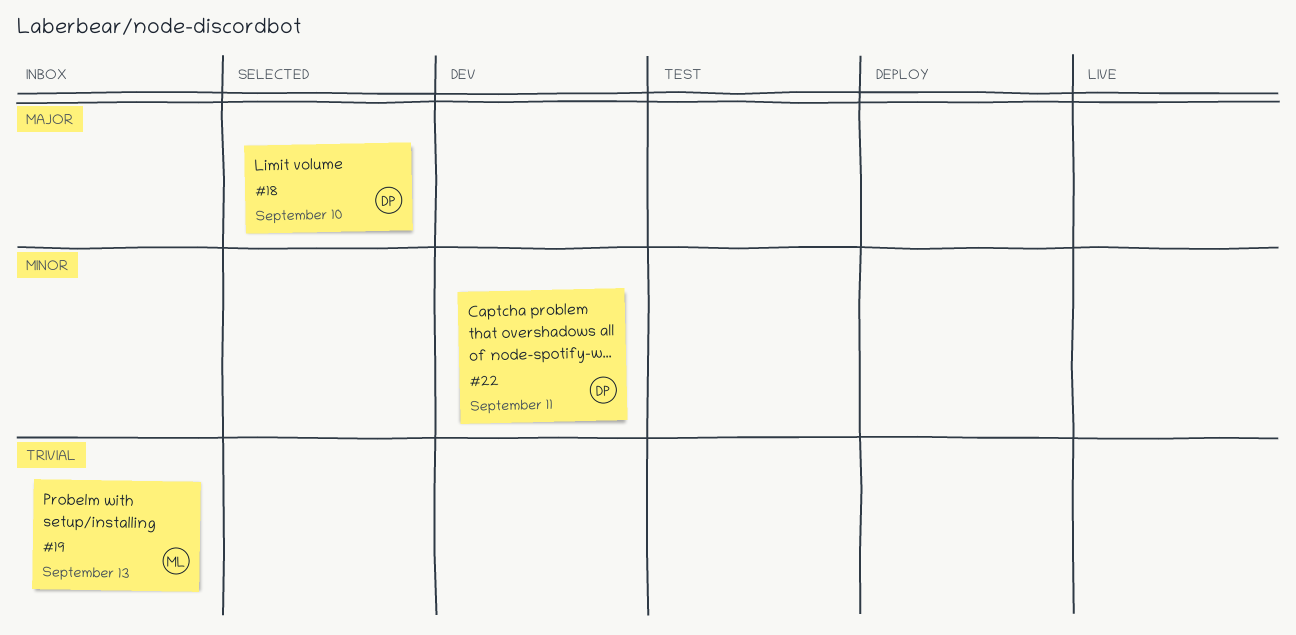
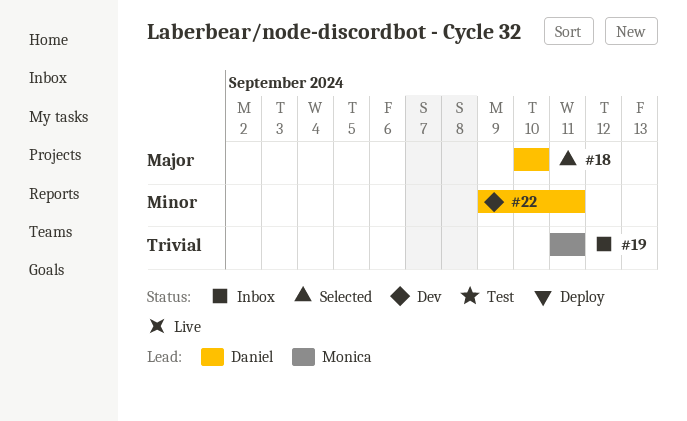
#19, due: Sep 13 -> Sep 11

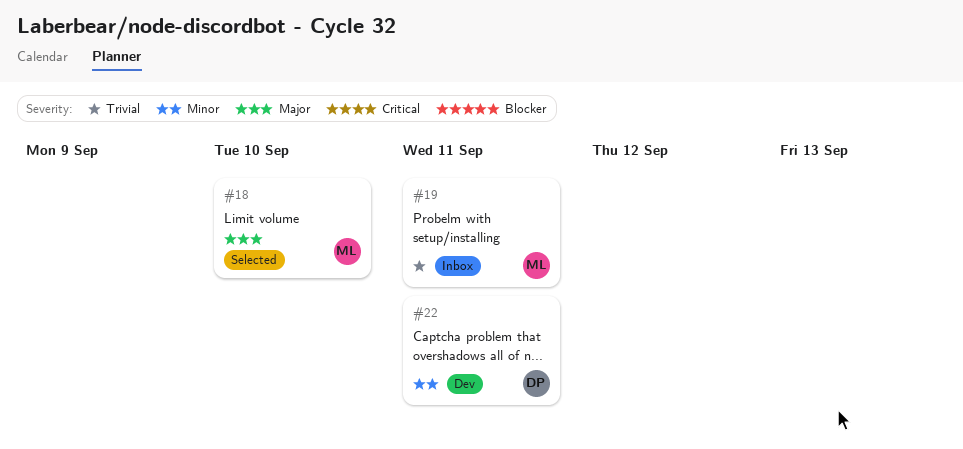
#18, owner: Daniel -> Monica

